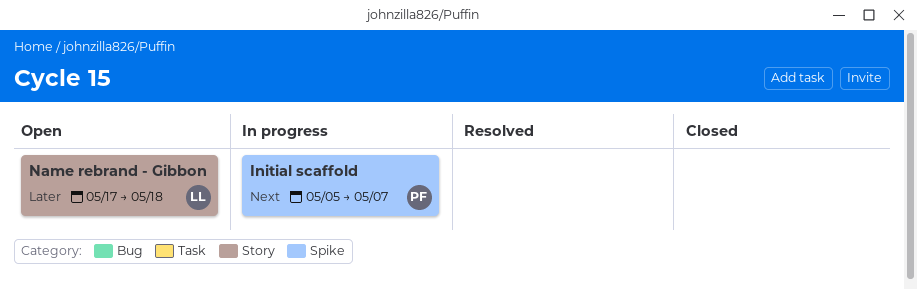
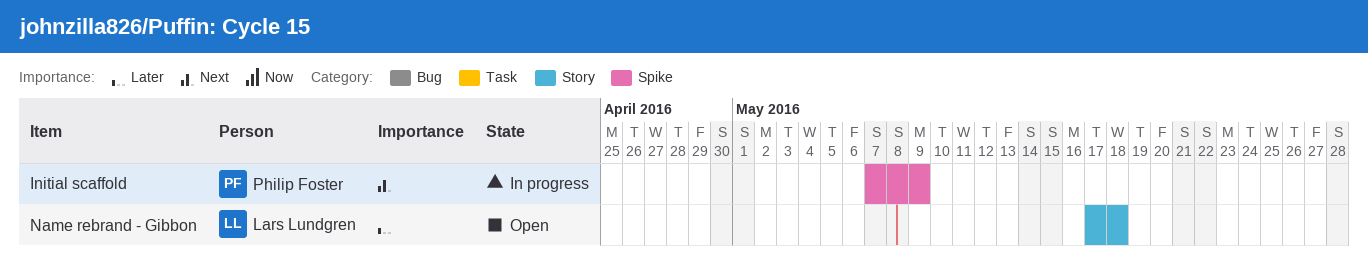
Initial scaffold, start: May 5 -> May 7
Initial scaffold, due: May 7 -> May 9

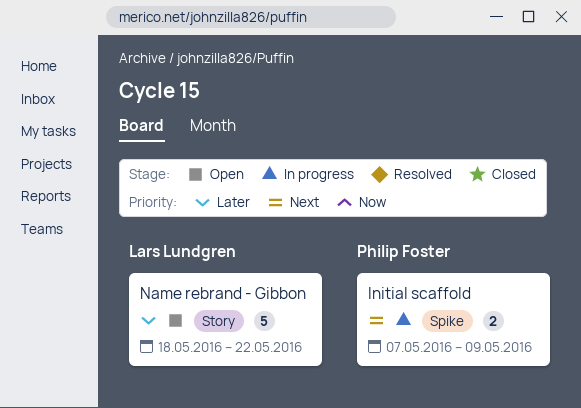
Name rebrand - Gibbon, start: May 17 -> May 18
Name rebrand - Gibbon, due: May 18 -> May 22

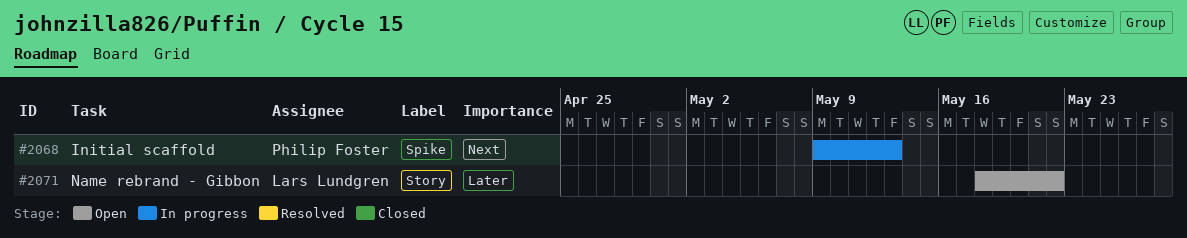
Initial scaffold, start: May 7 -> May 9
Initial scaffold, due: May 9 -> May 13

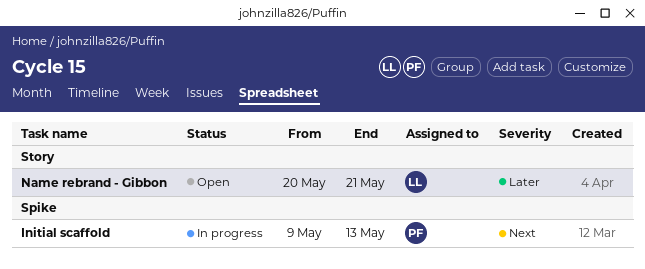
Name rebrand - Gibbon, start: May 18 -> May 20
Name rebrand - Gibbon, due: May 22 -> May 21

